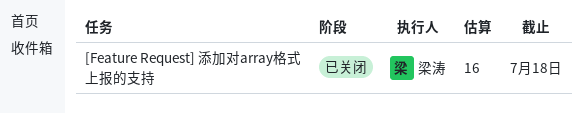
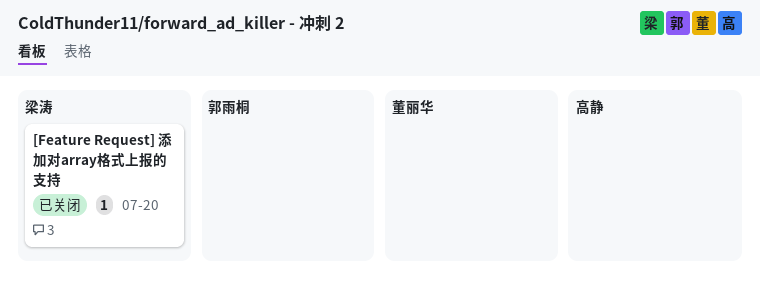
[Feature Request] 添加对array格式上报的支持, estimate: 16 -> 1
[Feature Request] 添加对array格式上报的支持, due: Jul 18 -> Jul 20

